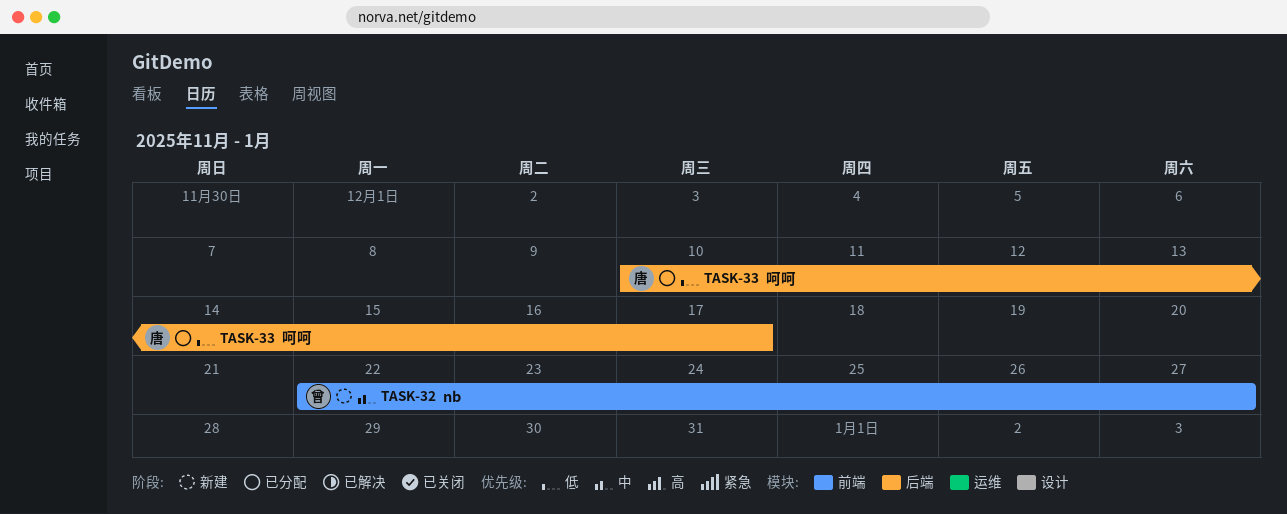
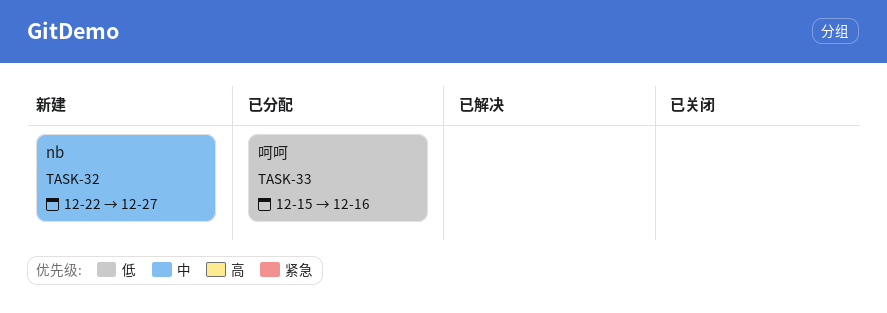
TASK-33, start: Dec 10 -> Dec 15
TASK-33, due: Dec 17 -> Dec 16

